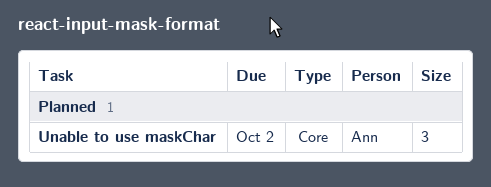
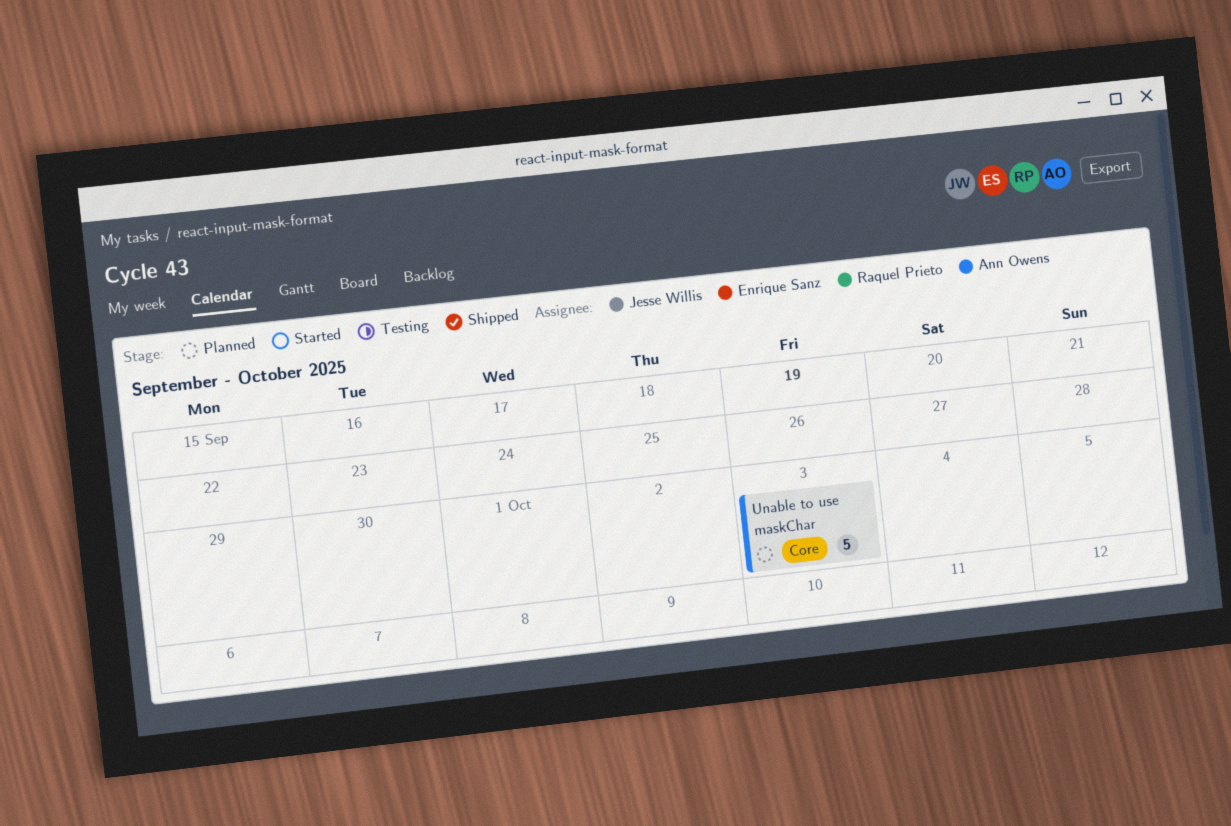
Unable to use maskChar, estimate: 3 -> 5
Unable to use maskChar, due: Oct 2 -> Oct 3

